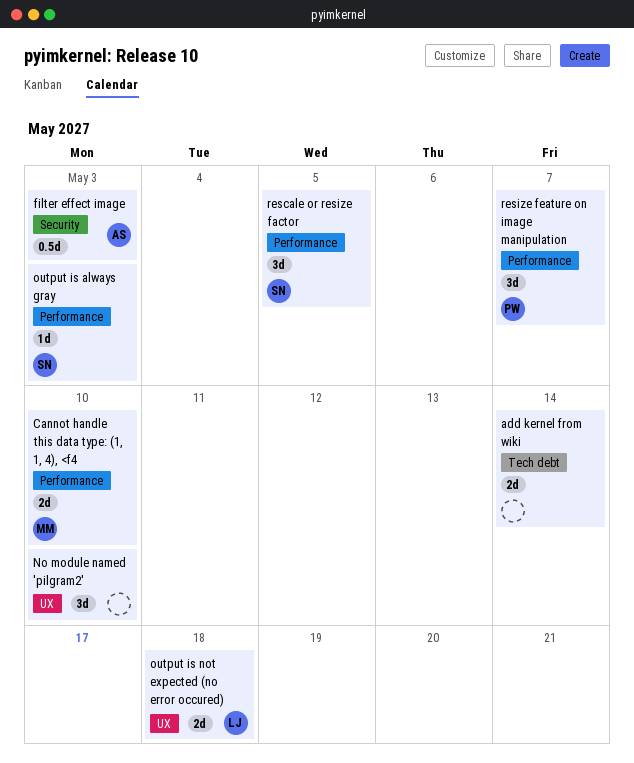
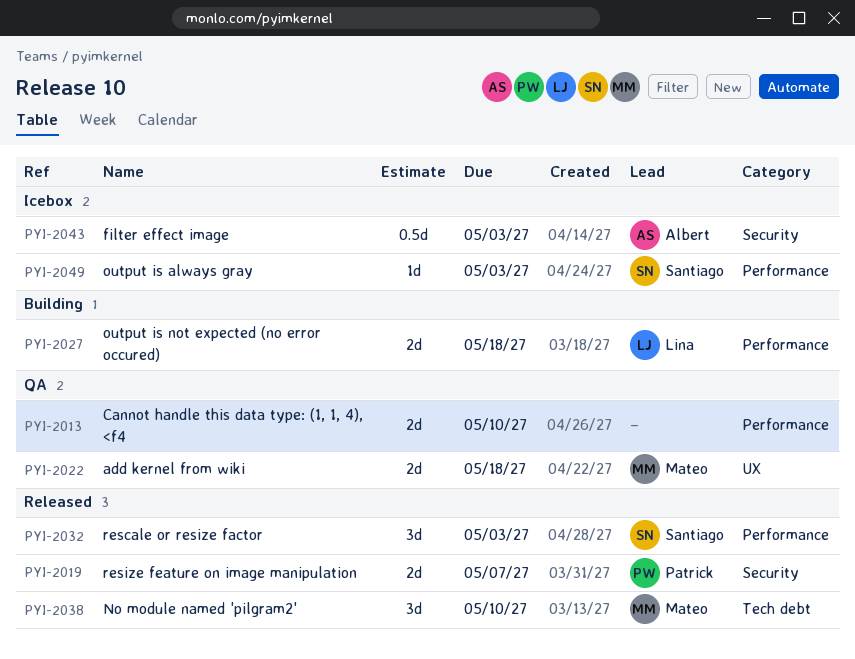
add kernel from wiki, owner: none -> Mateo
add kernel from wiki, label: Tech debt -> UX
add kernel from wiki, due: May 14 -> May 18
Cannot handle this data type: (1, 1, 4), <f4, owner: Mateo -> none
No module named 'pilgram2', owner: none -> Mateo
No module named 'pilgram2', label: UX -> Tech debt
output is not expected (no error occured), label: UX -> Performance
rescale or resize factor, due: May 5 -> May 3
resize feature on image manipulation, label: Performance -> Security
resize feature on image manipulation, estimate: 3d -> 2d

